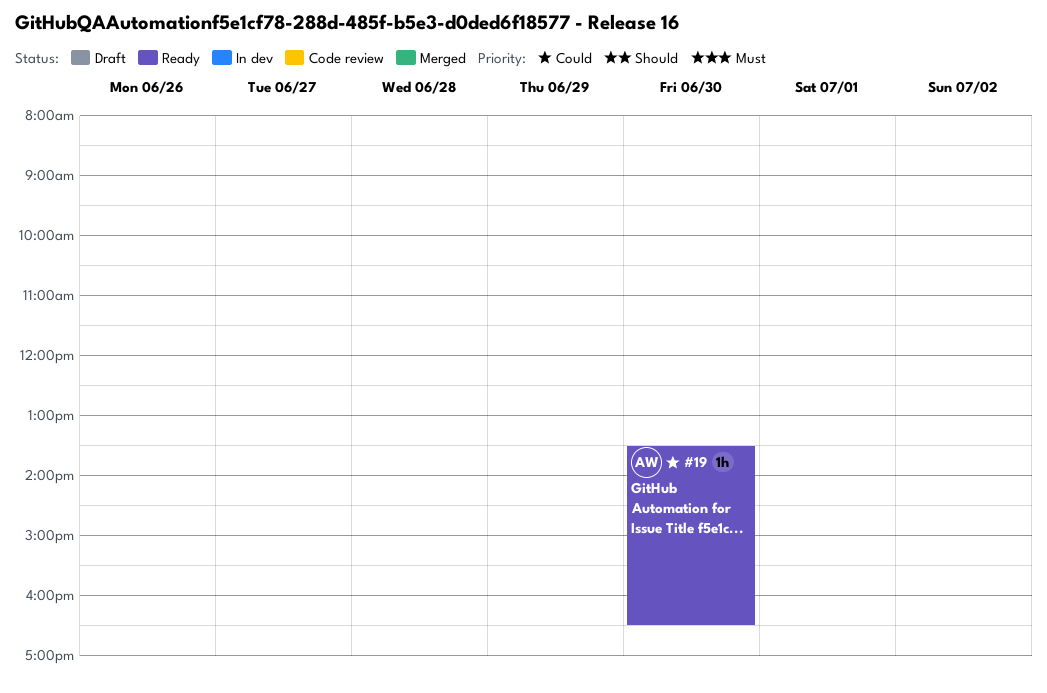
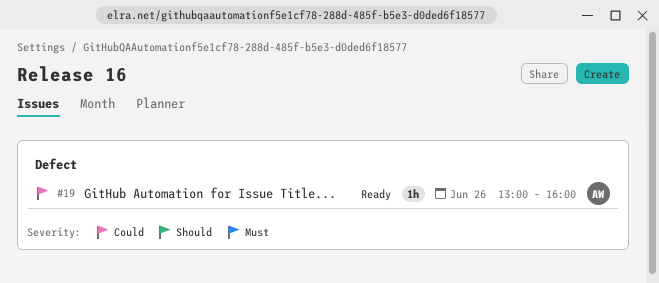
#19, day: Jun 30 -> Jun 26
#19, begins: 13:30 -> 13:00
#19, ends: 16:30 -> 16:00

